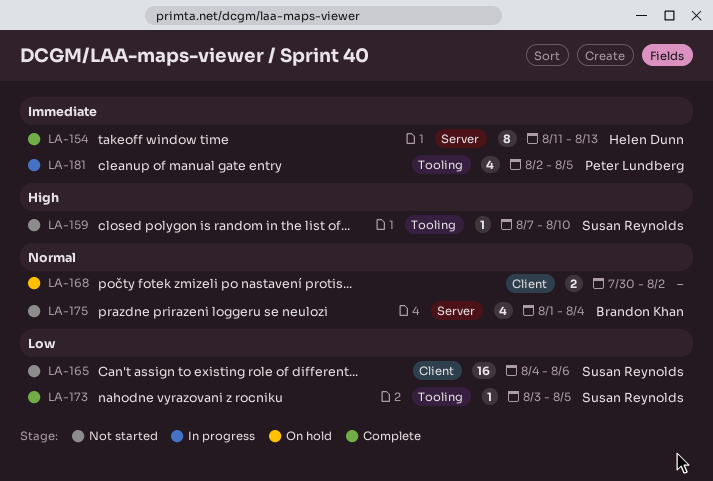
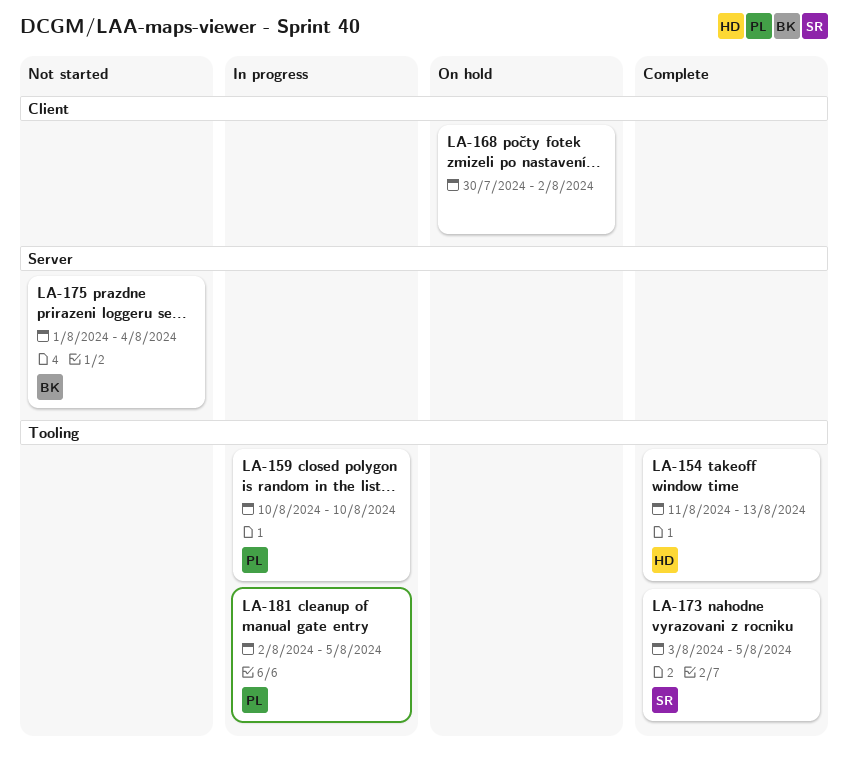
LA-154, label: Server -> Tooling
LA-159, status: Not started -> In progress
LA-159, owner: Susan Reynolds -> Peter Lundberg
LA-159, start: Aug 7 -> Aug 10
LA-165: present -> none

